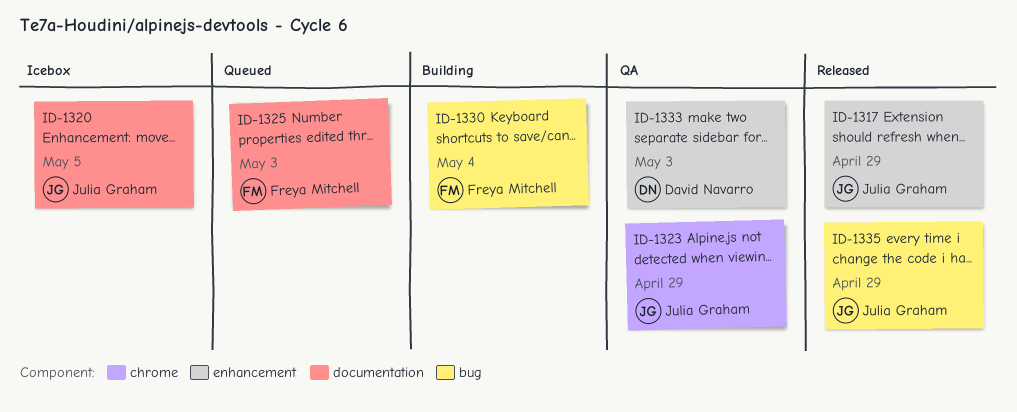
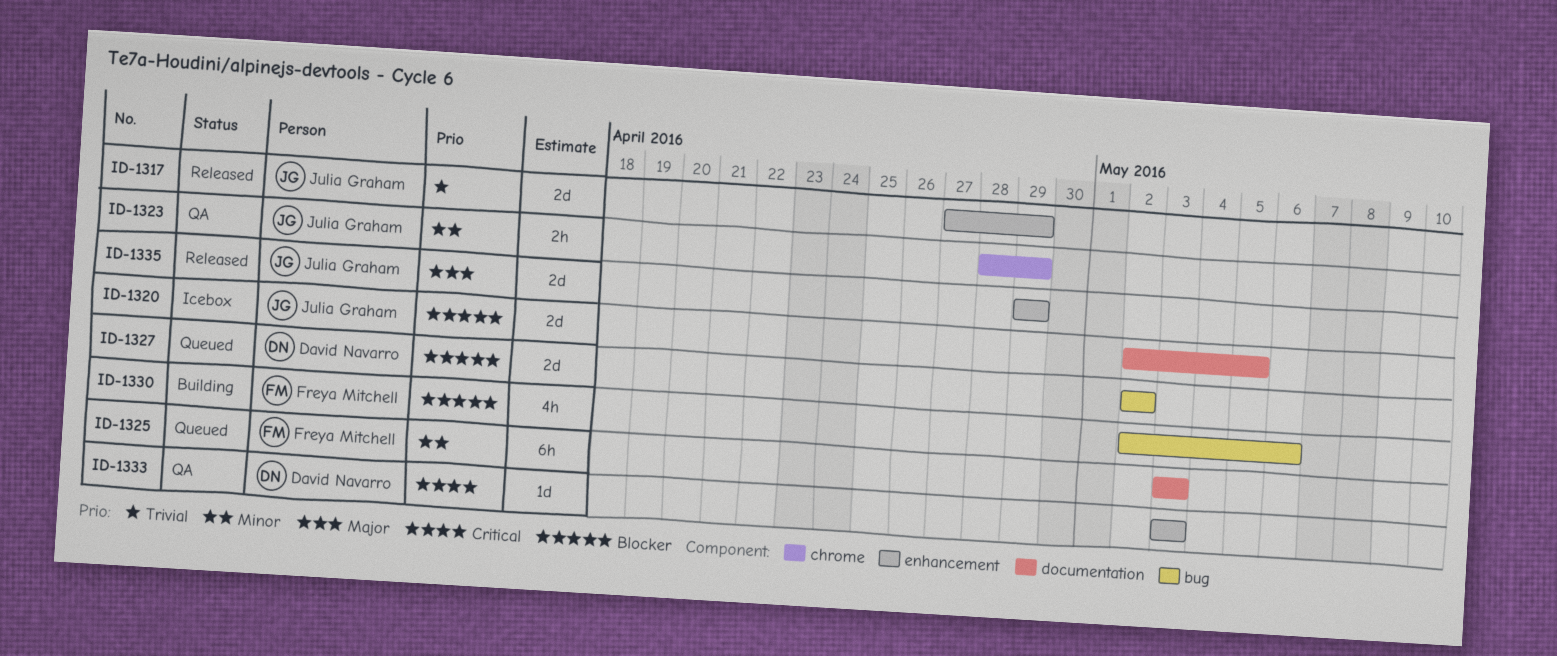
ID-1327: none -> present
ID-1330, due: May 4 -> May 6
ID-1335, label: bug -> enhancement

